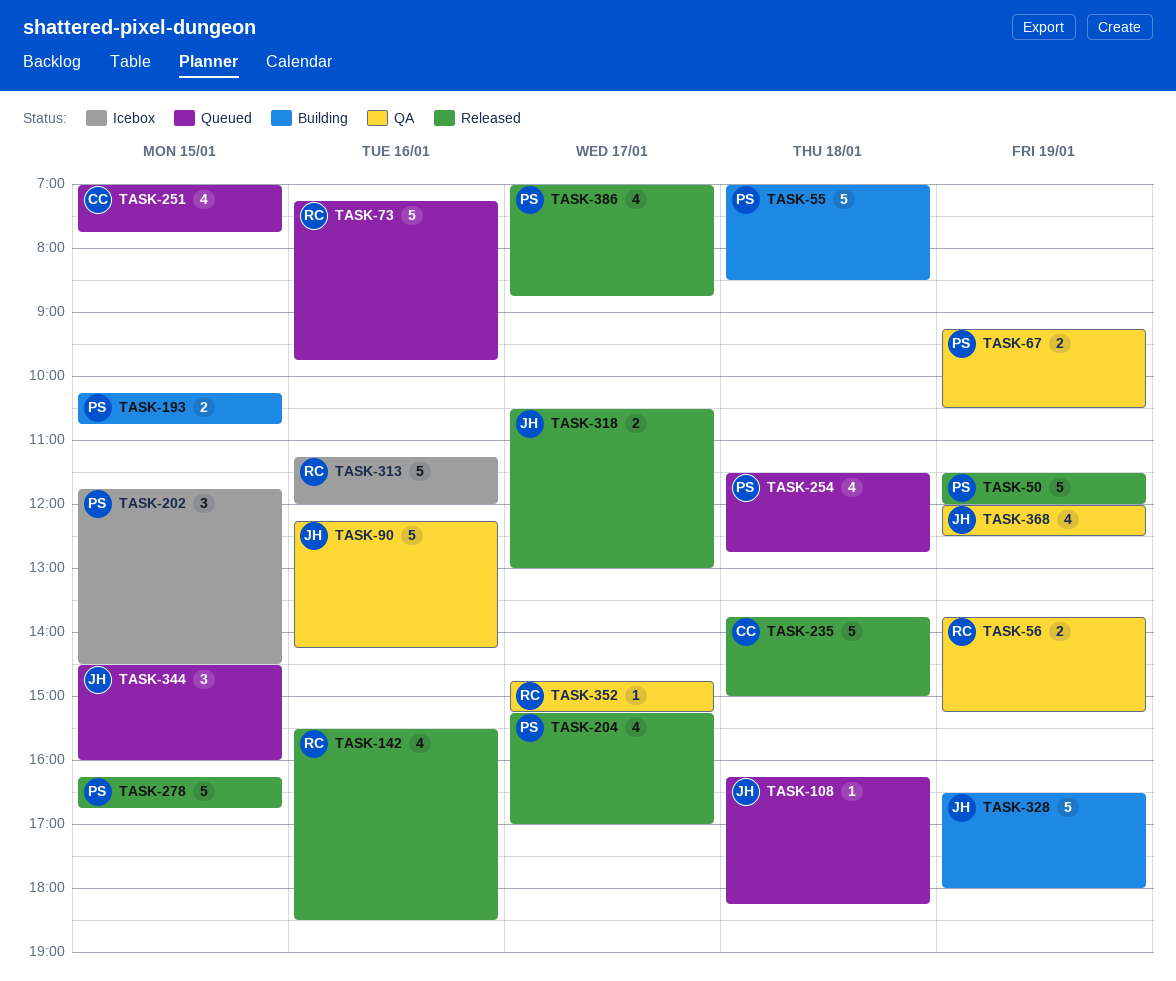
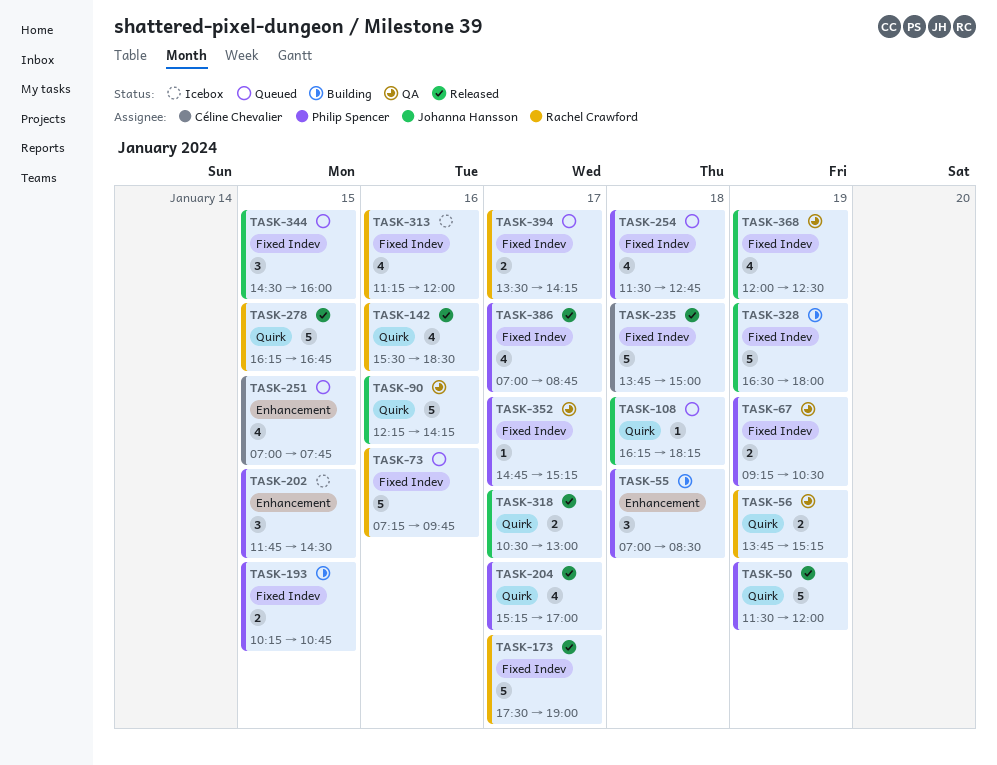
TASK-55, estimate: 5 -> 3
TASK-173: none -> present
TASK-278, owner: Philip Spencer -> Rachel Crawford
TASK-313, estimate: 5 -> 4
TASK-352, owner: Rachel Crawford -> Philip Spencer
TASK-394: none -> present

